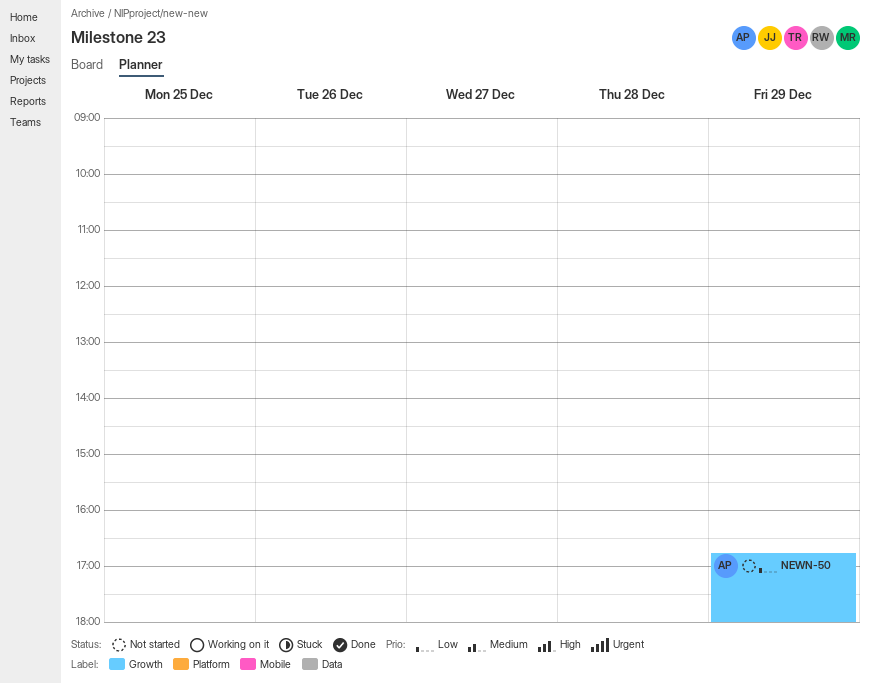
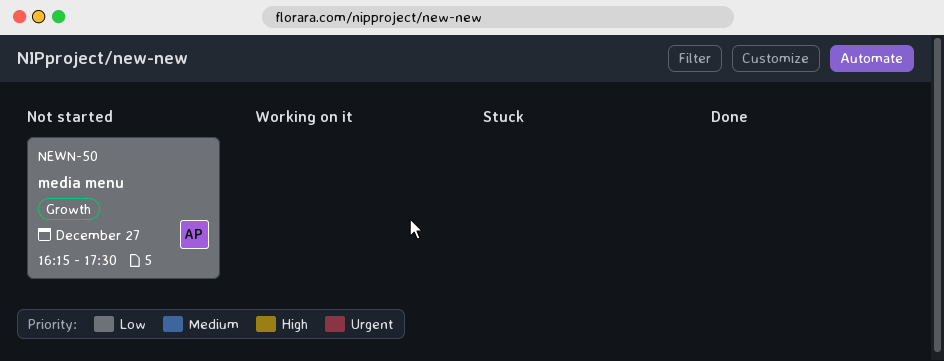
NEWN-50, day: Dec 29 -> Dec 27
NEWN-50, begins: 16:45 -> 16:15
NEWN-50, ends: 18:00 -> 17:30

